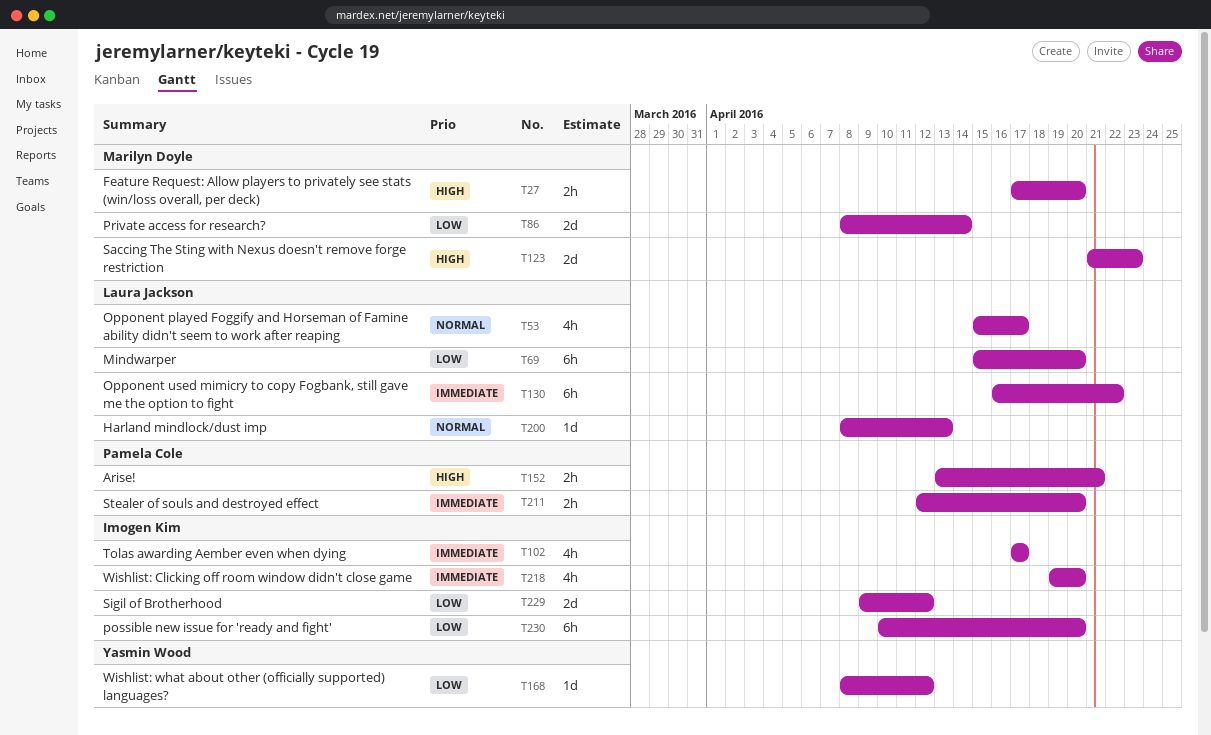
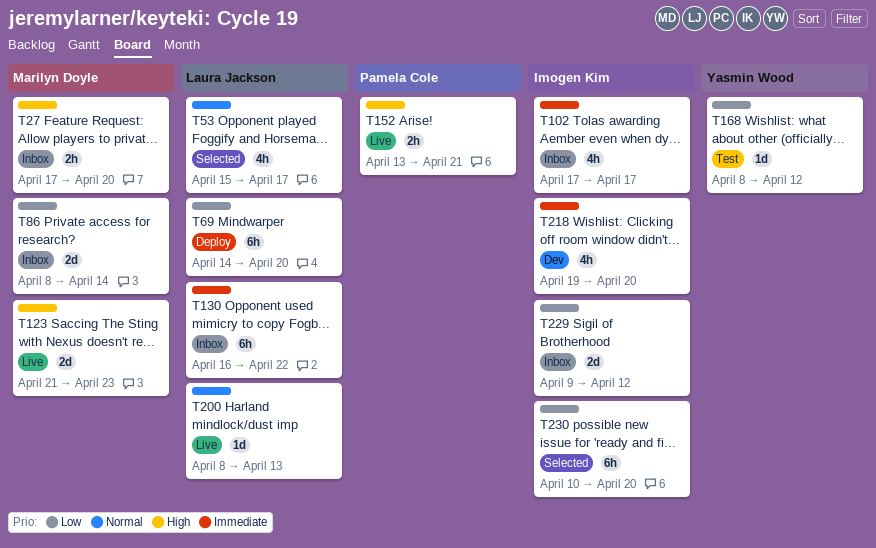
T69, start: Apr 15 -> Apr 14
T211: present -> none

